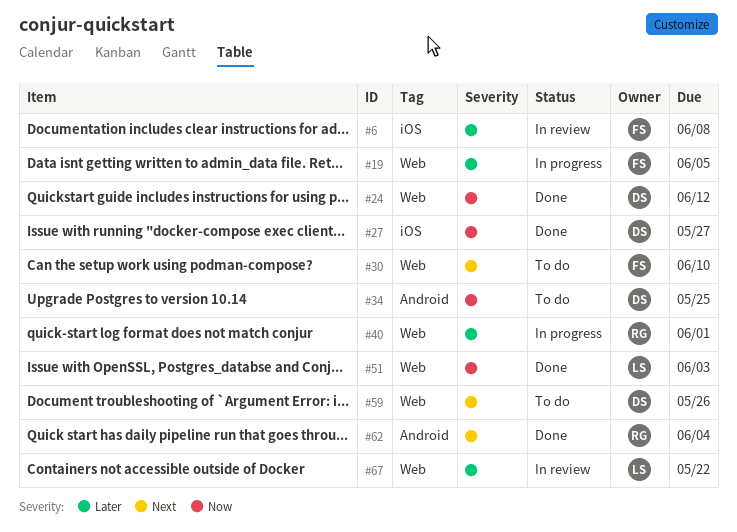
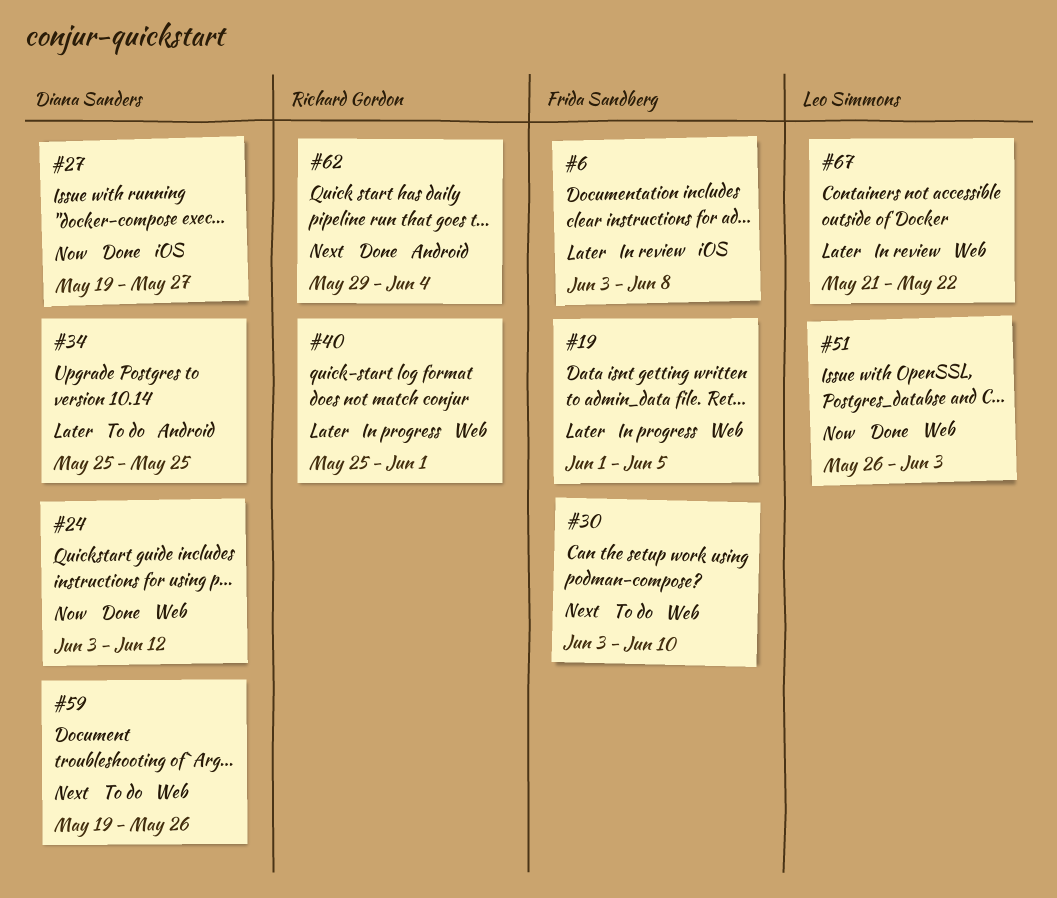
#34, priority: Now -> Later

